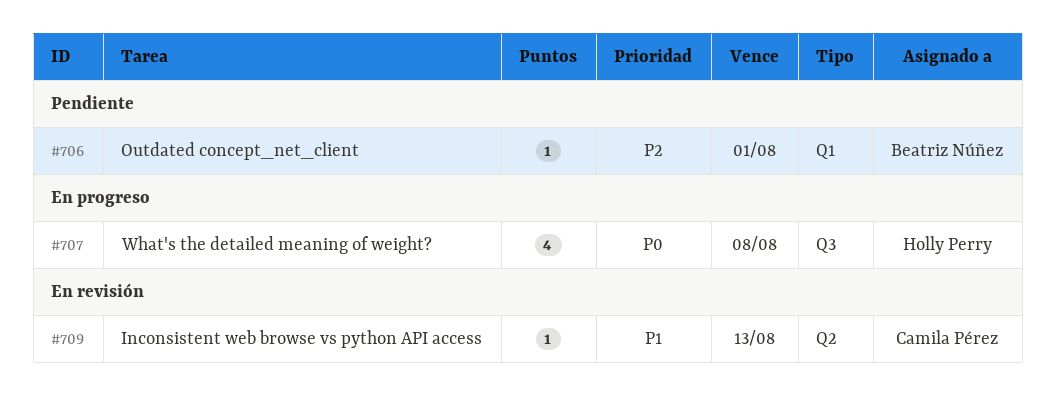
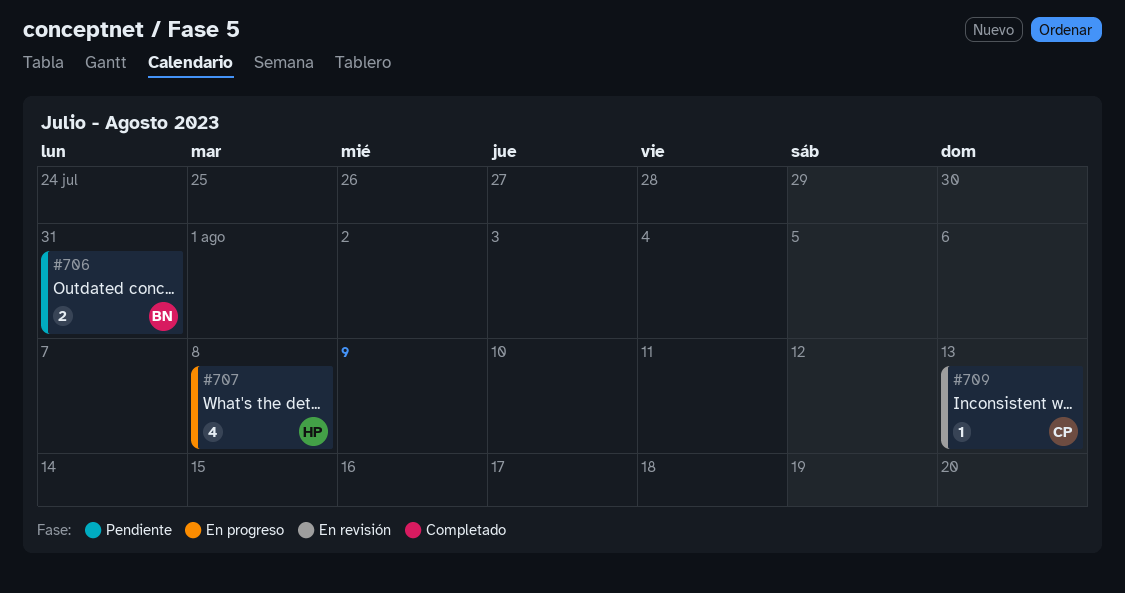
#706, estimate: 1 -> 2
#706, due: Aug 1 -> Jul 31

